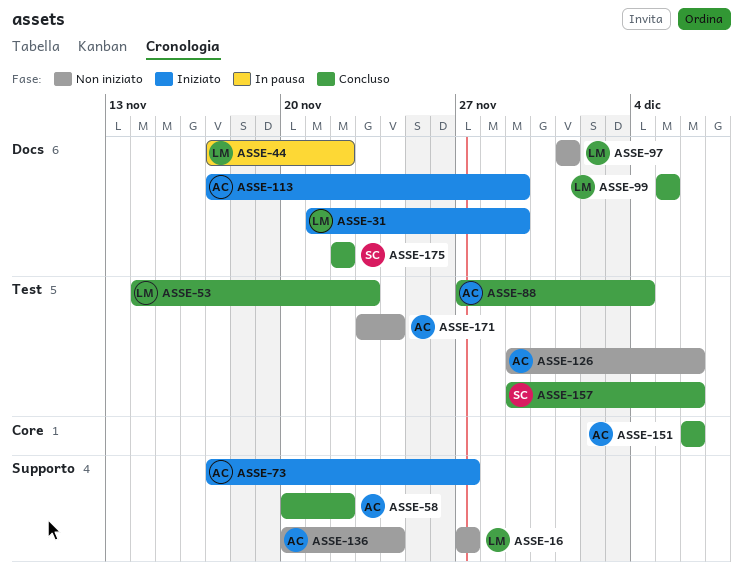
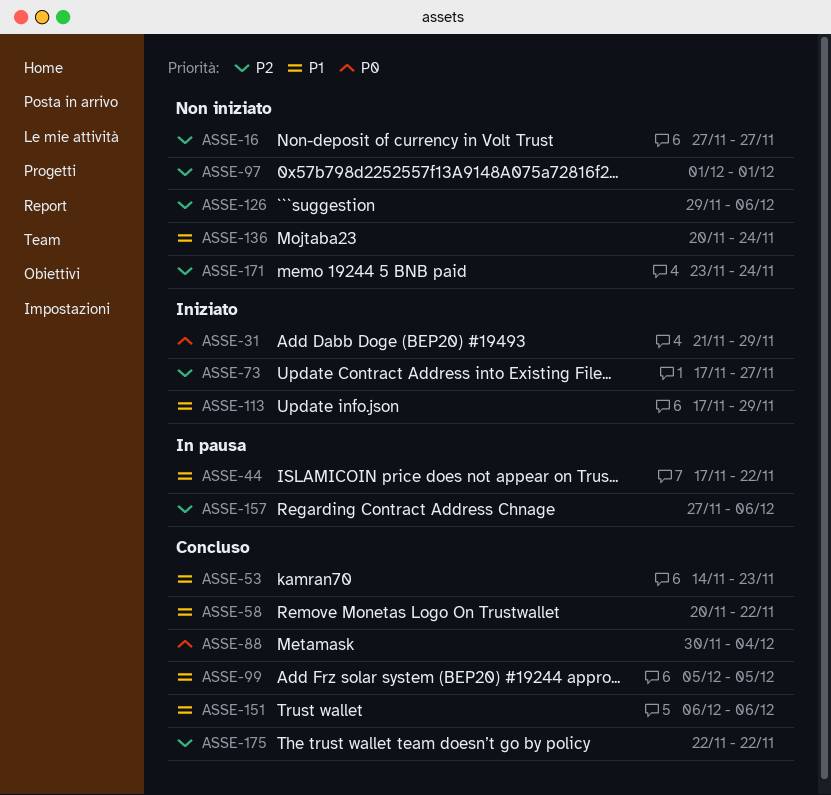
ASSE-88, start: Nov 27 -> Nov 30
ASSE-157, status: Concluso -> In pausa
ASSE-157, start: Nov 29 -> Nov 27

